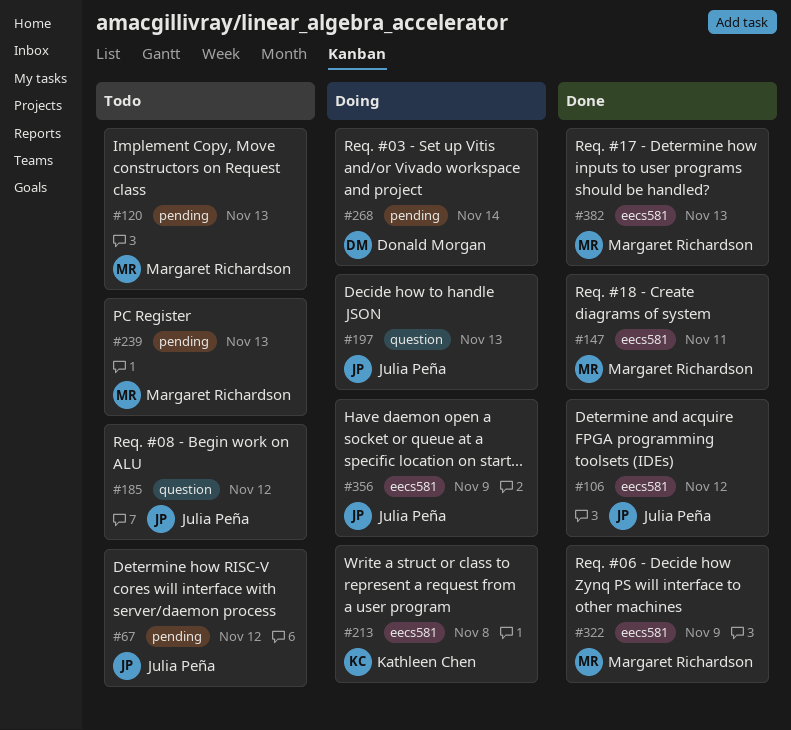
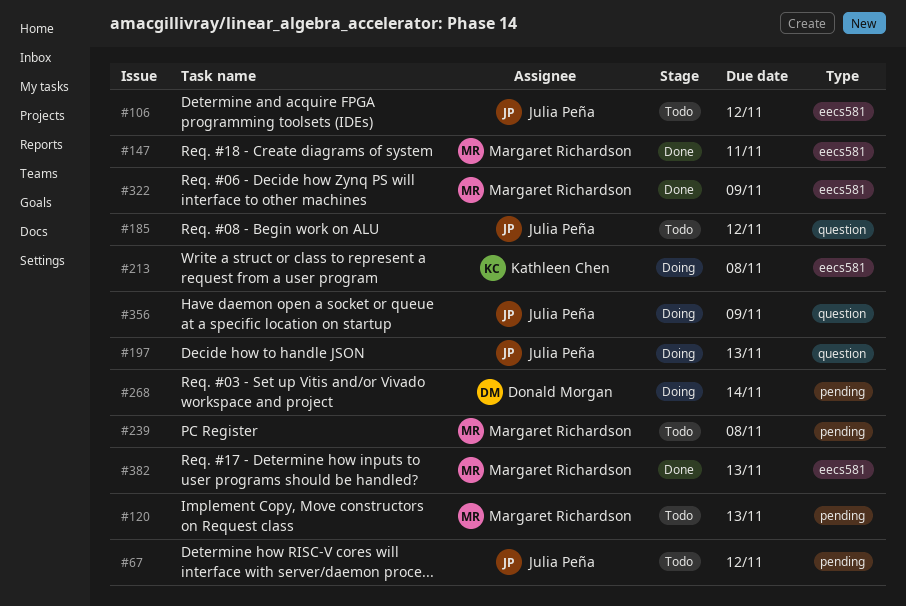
#106, status: Done -> Todo
#239, due: Nov 13 -> Nov 8
#356, label: eecs581 -> question

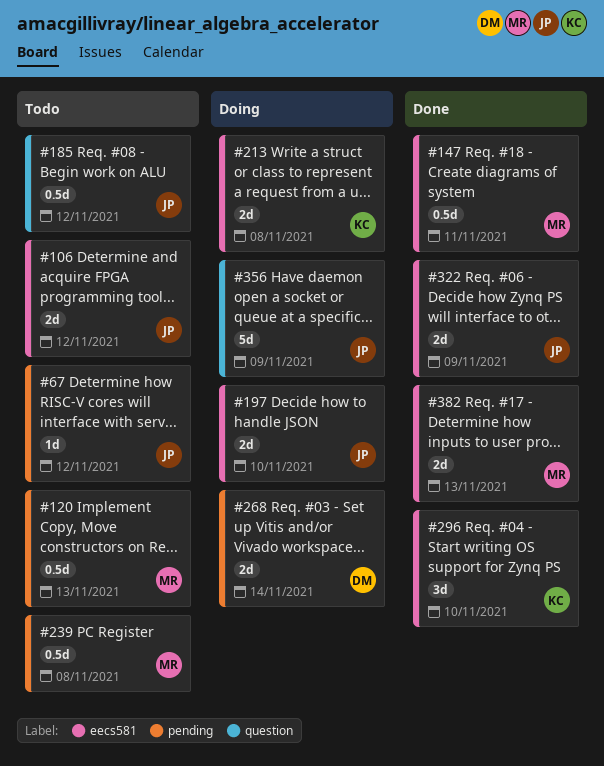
#197, label: question -> eecs581
#197, due: Nov 13 -> Nov 10
#296: none -> present
#322, owner: Margaret Richardson -> Julia Peña

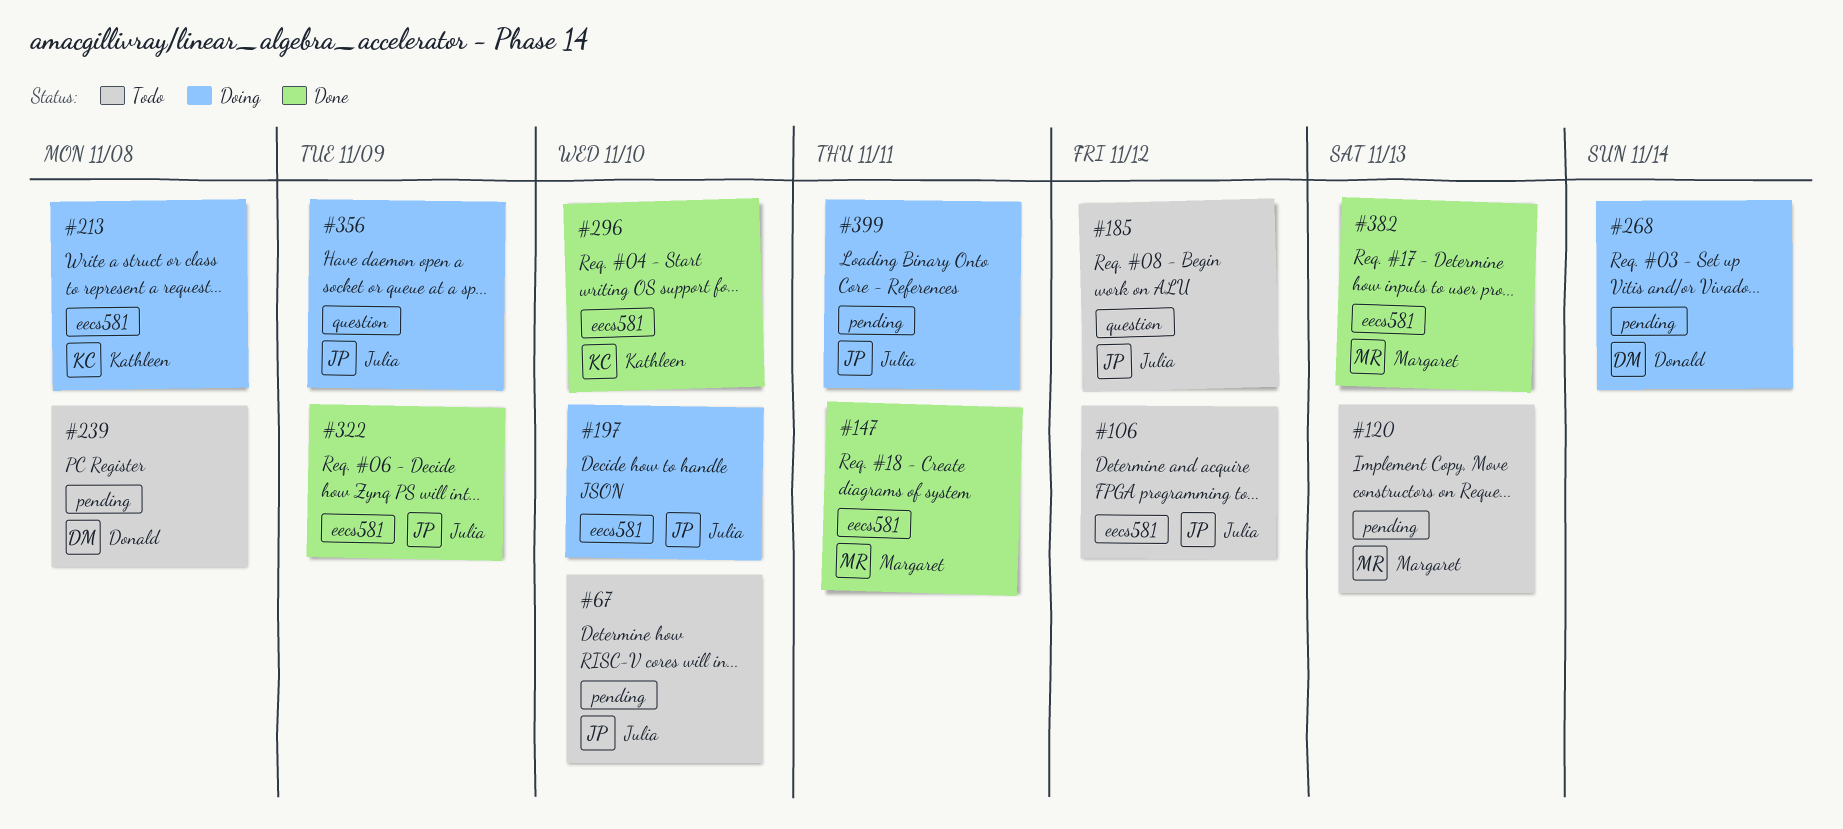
#67, due: Nov 12 -> Nov 10
#239, owner: Margaret -> Donald
#399: none -> present

